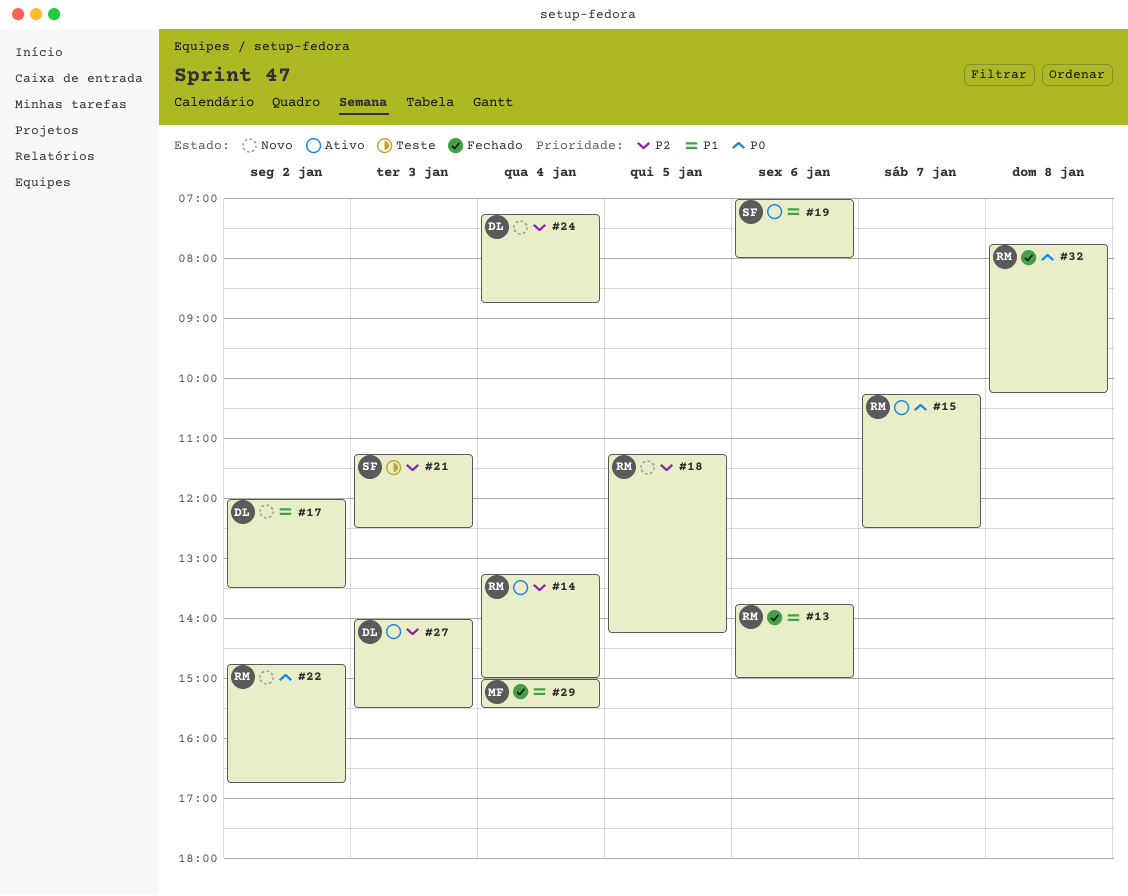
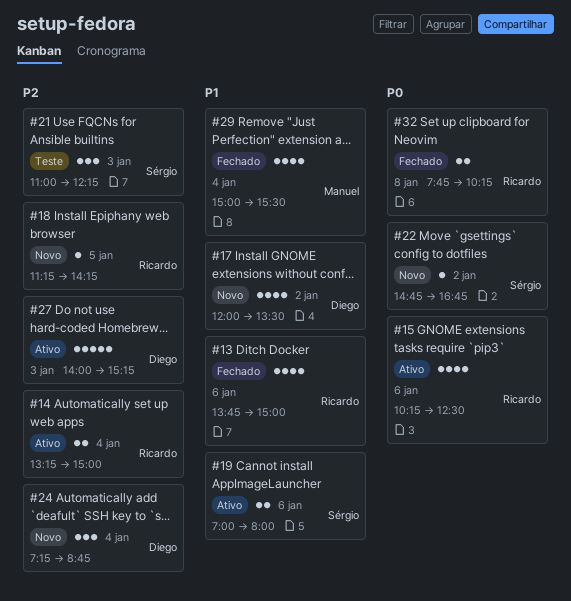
#15, day: Jan 7 -> Jan 6
#21, begins: 11:15 -> 11:00
#21, ends: 12:30 -> 12:15
#22, owner: Ricardo -> Sérgio
#27, ends: 15:30 -> 15:15

